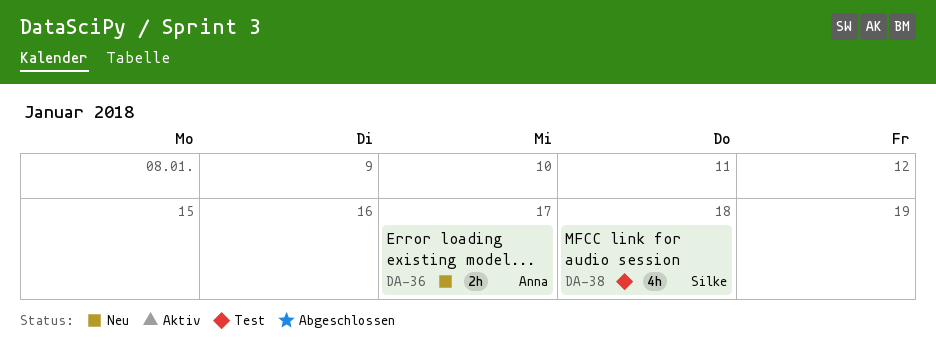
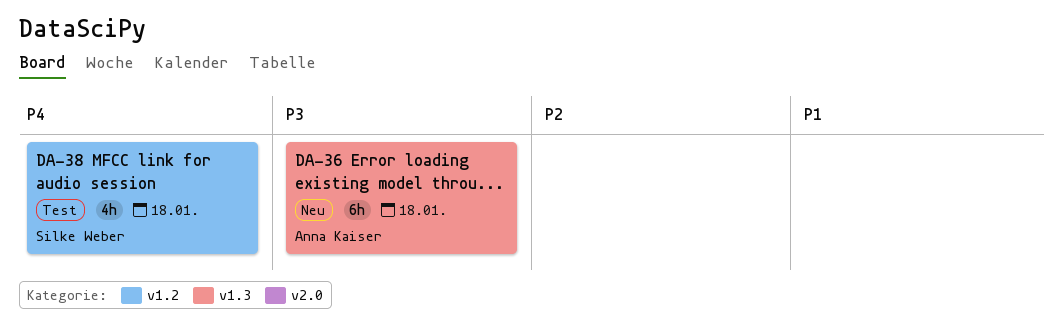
DA-36, estimate: 2h -> 6h
DA-36, due: Jan 17 -> Jan 18

